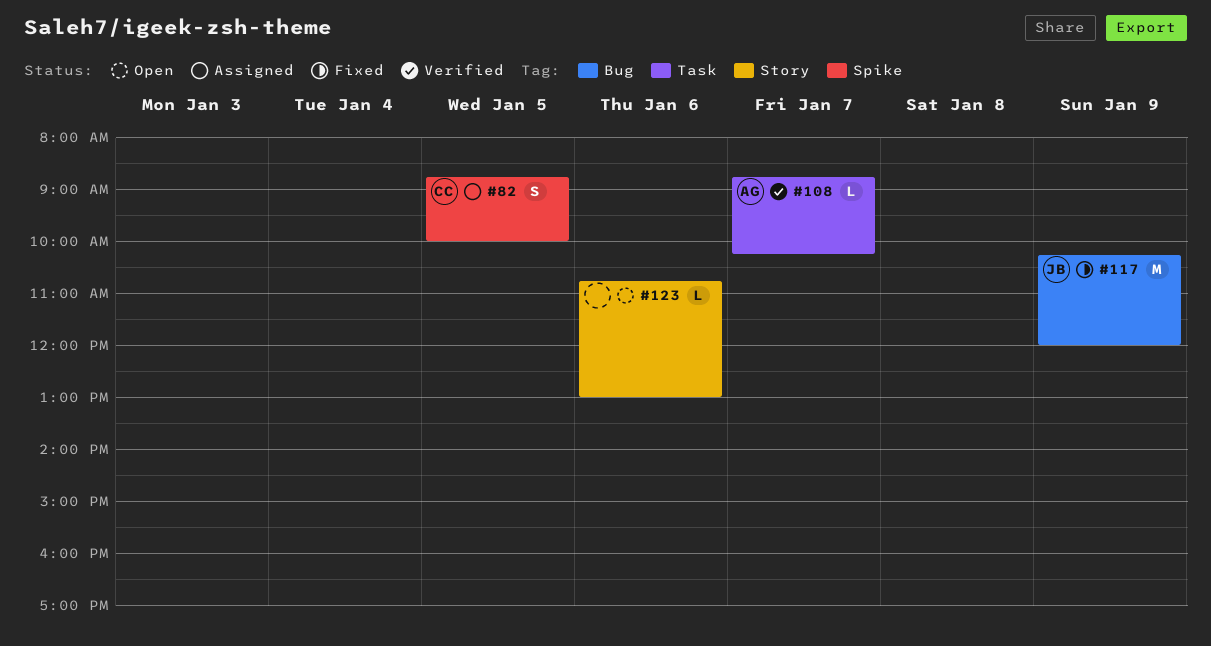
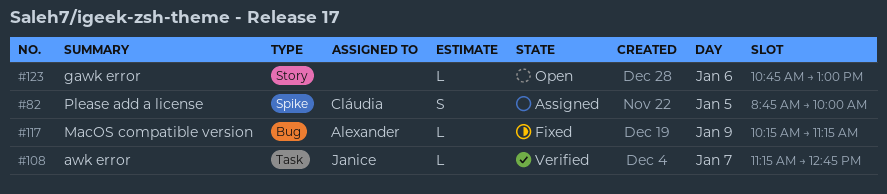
#108, owner: Alexander -> Janice
#108, begins: 08:45 -> 11:15
#108, ends: 10:15 -> 12:45
#117, owner: Janice -> Alexander
#117, estimate: M -> L
#117, ends: 12:00 -> 11:15

